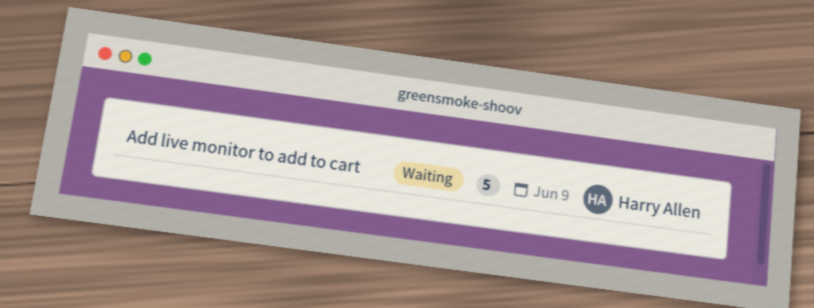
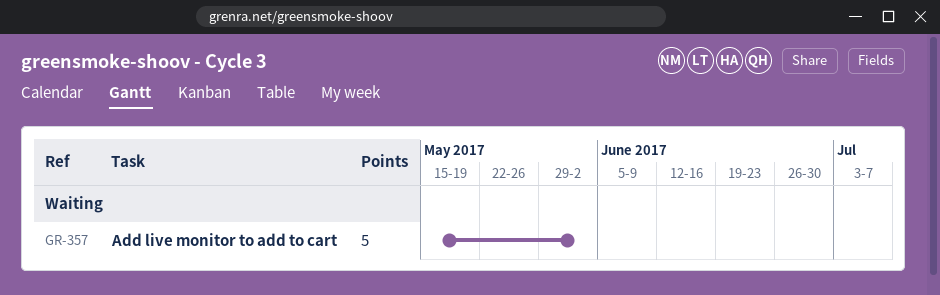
Add live monitor to add to cart, due: Jun 9 -> Jun 2

